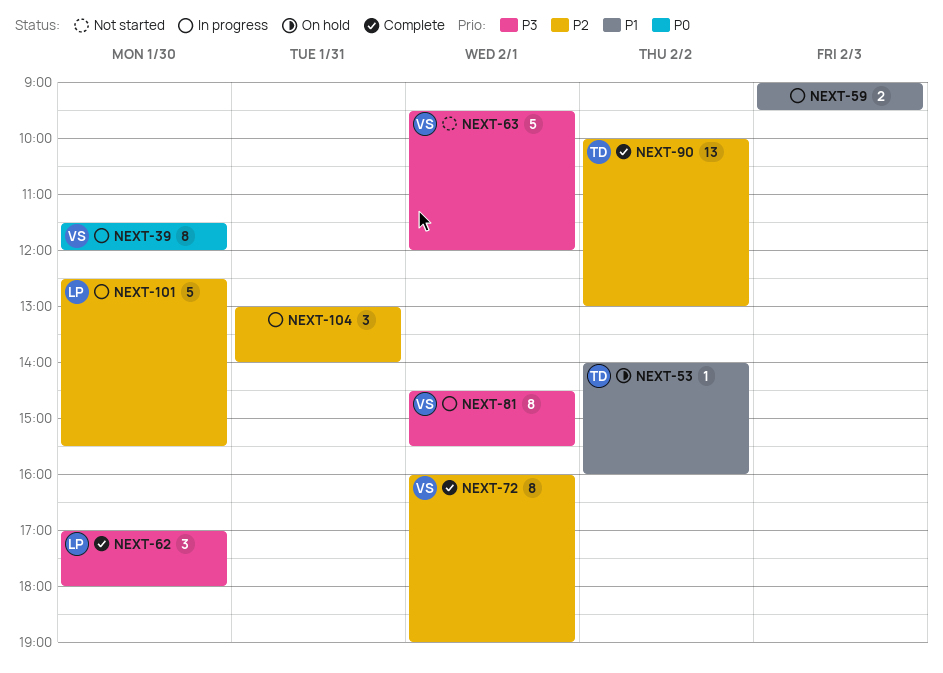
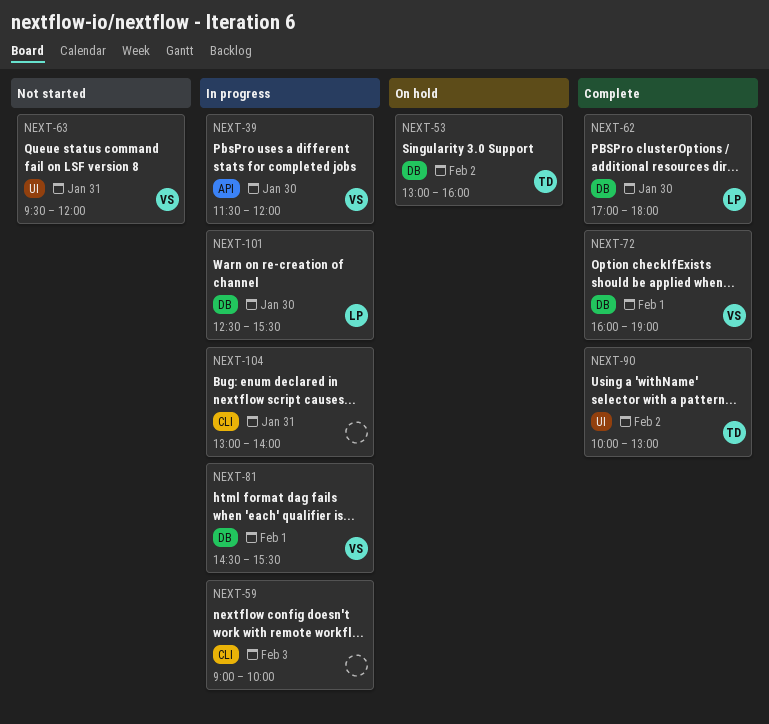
NEXT-53, begins: 14:00 -> 13:00
NEXT-59, ends: 09:30 -> 10:00
NEXT-63, day: Feb 1 -> Jan 31

